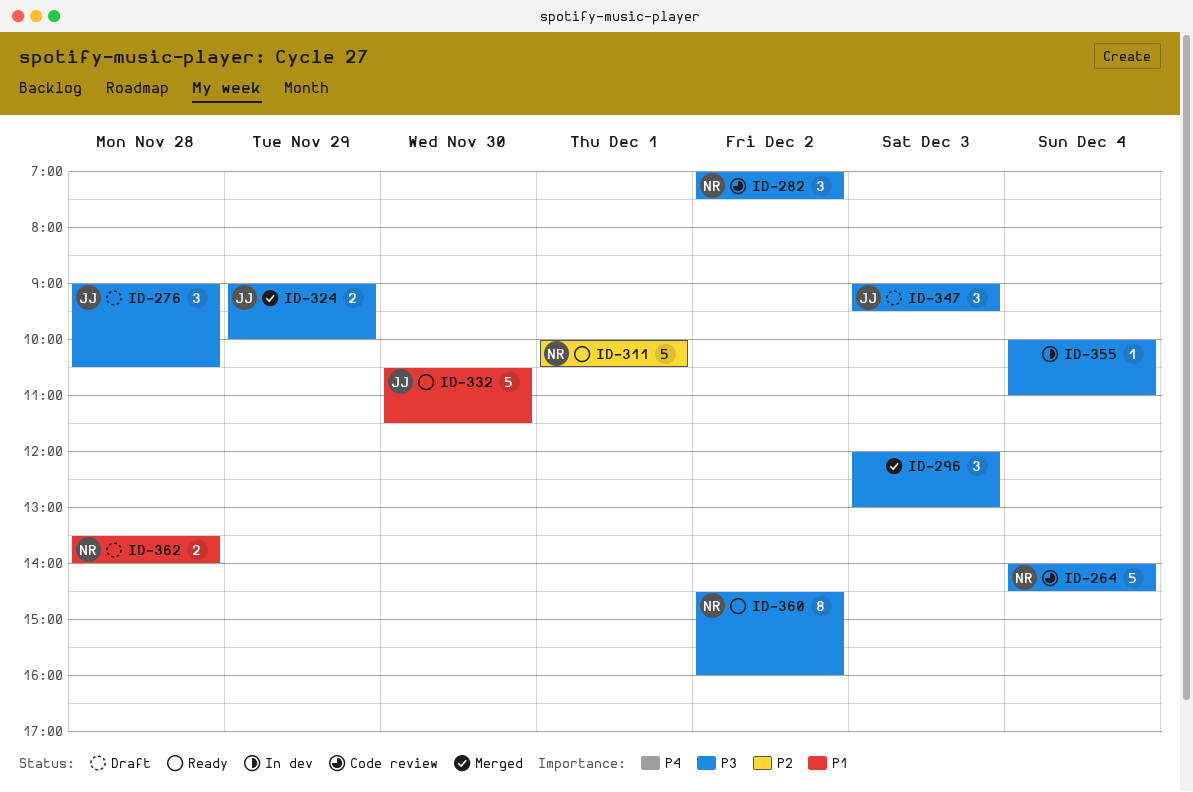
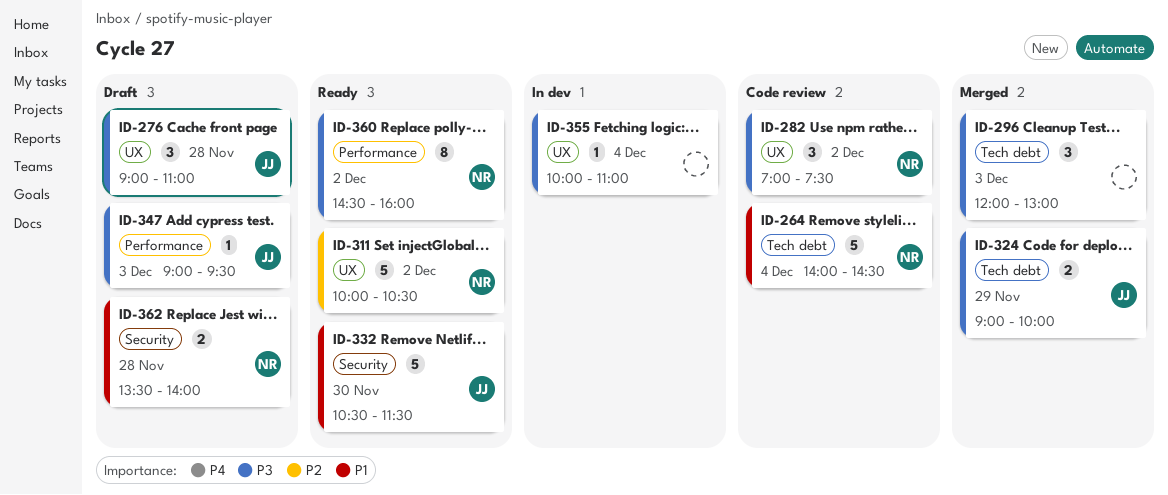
ID-264, priority: P3 -> P1
ID-276, ends: 10:30 -> 11:00
ID-311, day: Dec 1 -> Dec 2
ID-347, estimate: 3 -> 1

